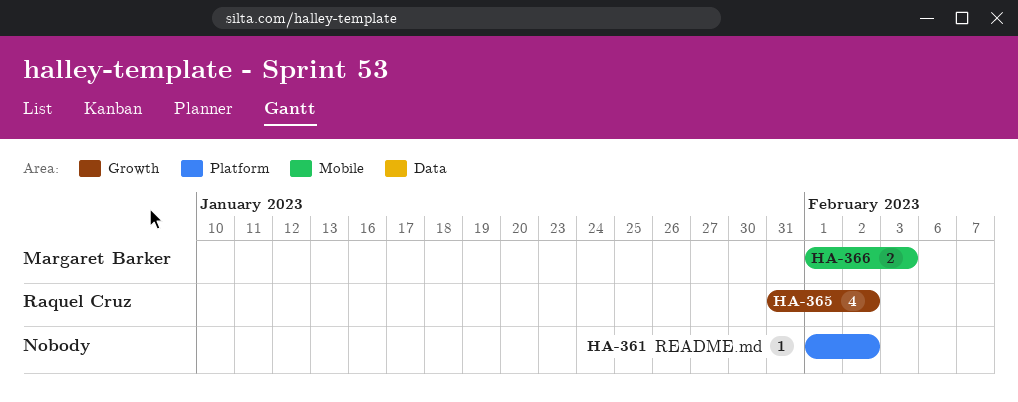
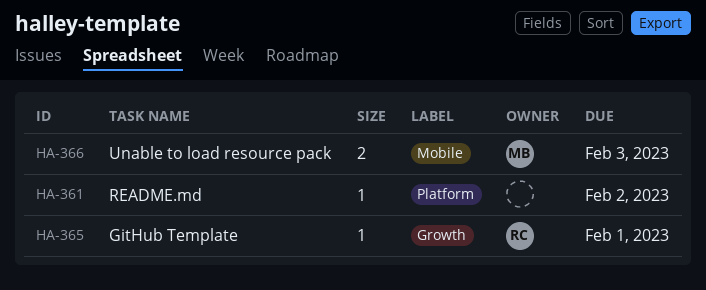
HA-365, estimate: 4 -> 1
HA-365, due: Feb 2 -> Feb 1

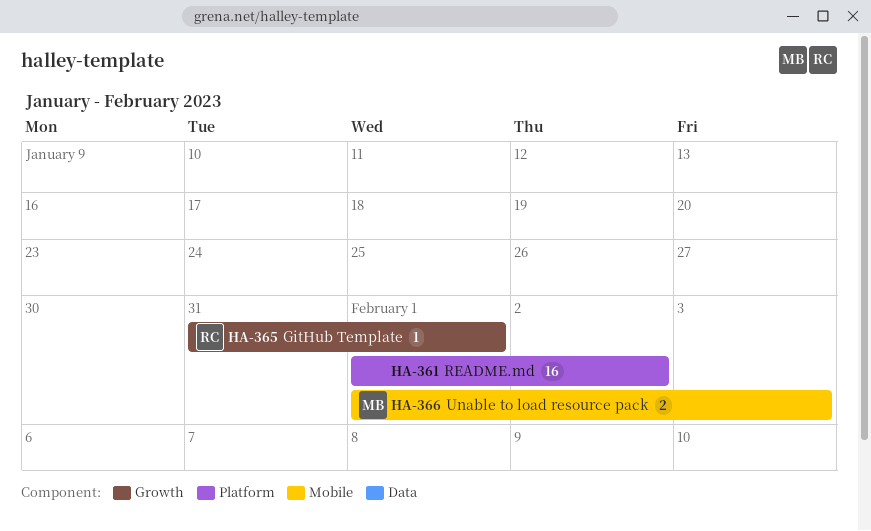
HA-361, estimate: 1 -> 16

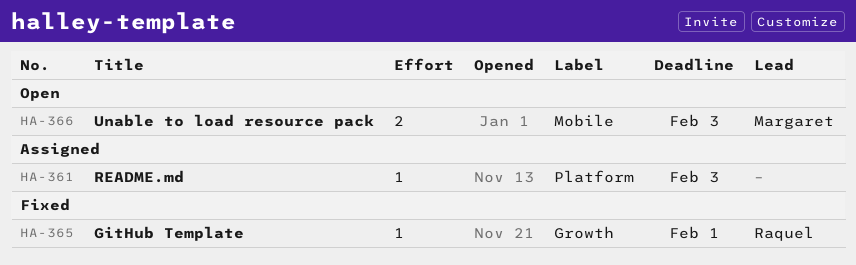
HA-361, estimate: 16 -> 1
HA-361, due: Feb 2 -> Feb 3

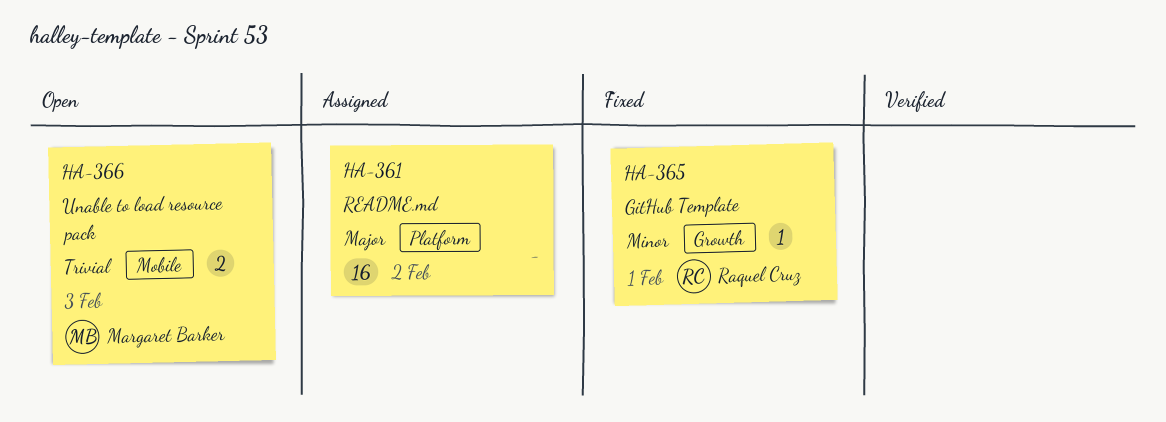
HA-361, estimate: 1 -> 16
HA-361, due: Feb 3 -> Feb 2

